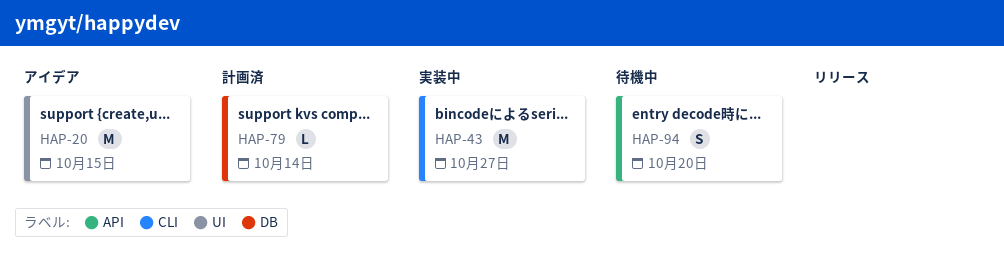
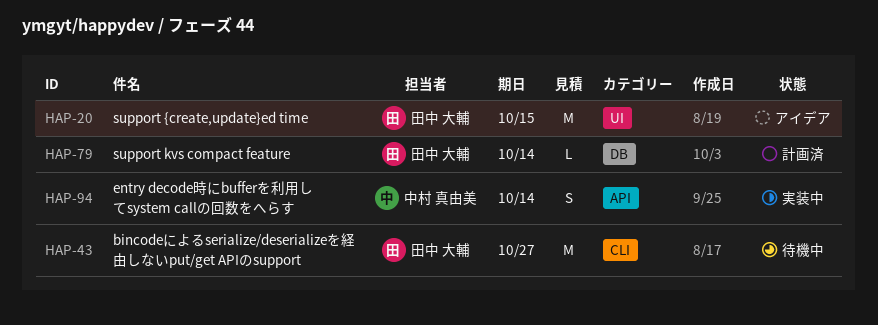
HAP-43, status: 実装中 -> 待機中
HAP-94, status: 待機中 -> 実装中
HAP-94, due: Oct 20 -> Oct 14

